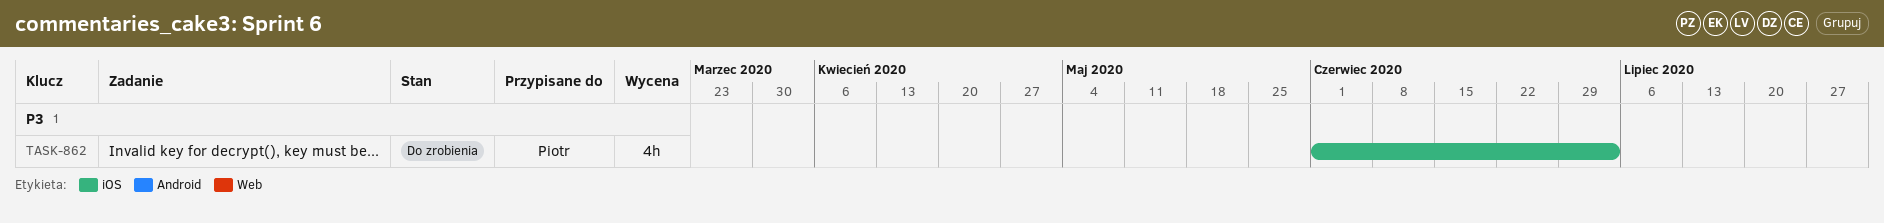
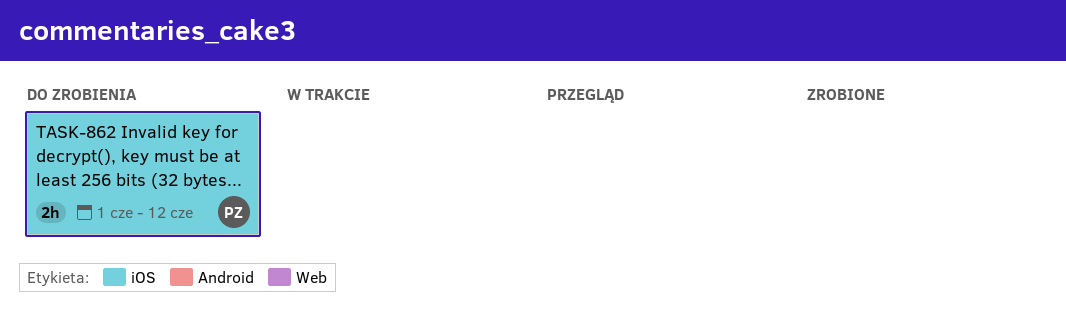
TASK-862, estimate: 4h -> 2h
TASK-862, due: Jul 3 -> Jun 12

